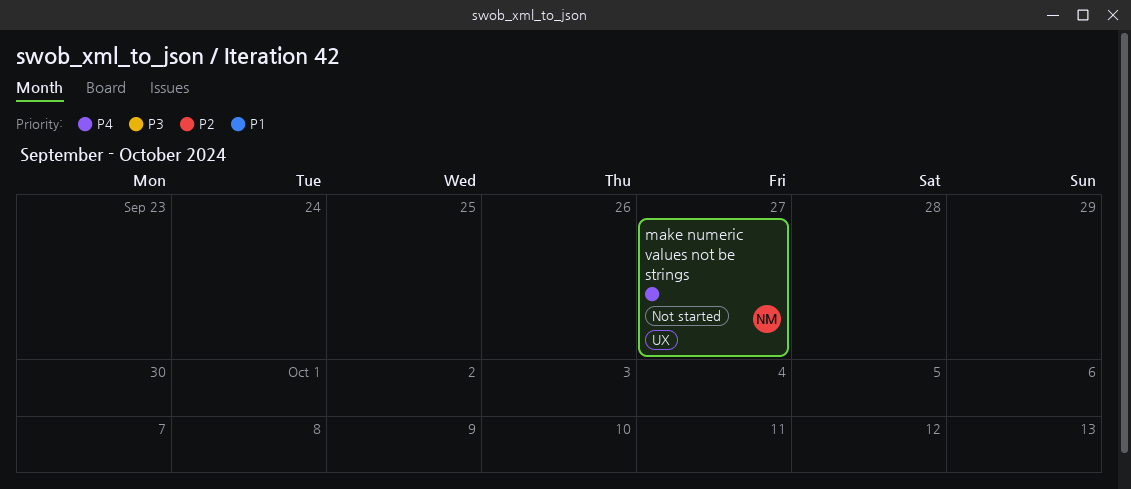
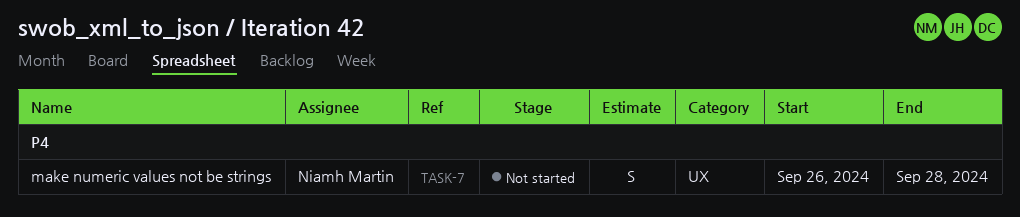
make numeric values not be strings, due: Sep 27 -> Sep 28

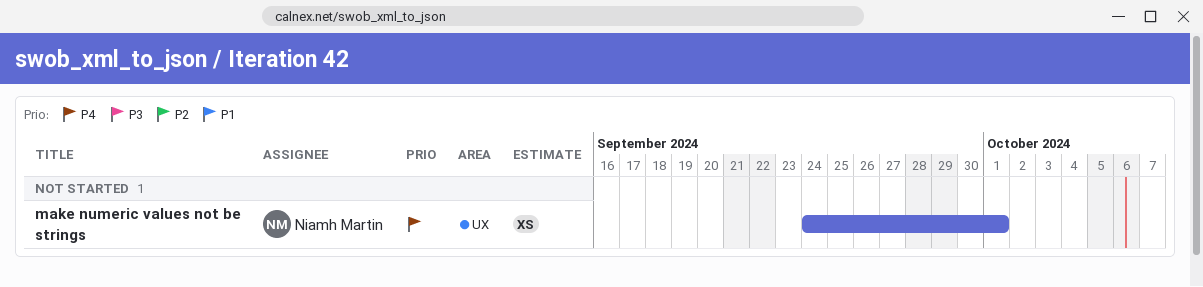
make numeric values not be strings, estimate: S -> XS
make numeric values not be strings, start: Sep 26 -> Sep 24
make numeric values not be strings, due: Sep 28 -> Oct 1

